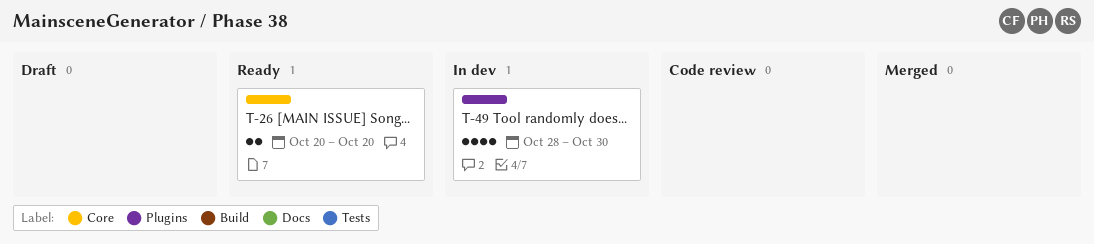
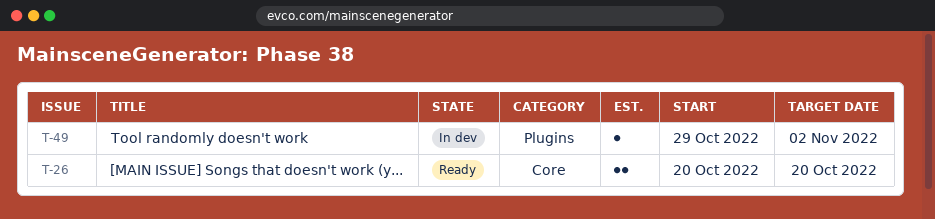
T-49, estimate: 4 -> 1
T-49, start: Oct 28 -> Oct 29
T-49, due: Oct 30 -> Nov 2

